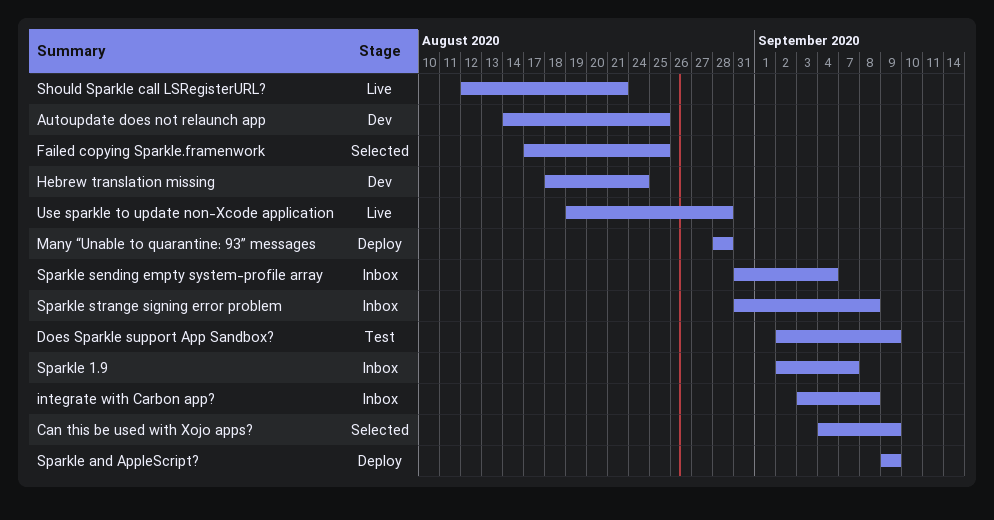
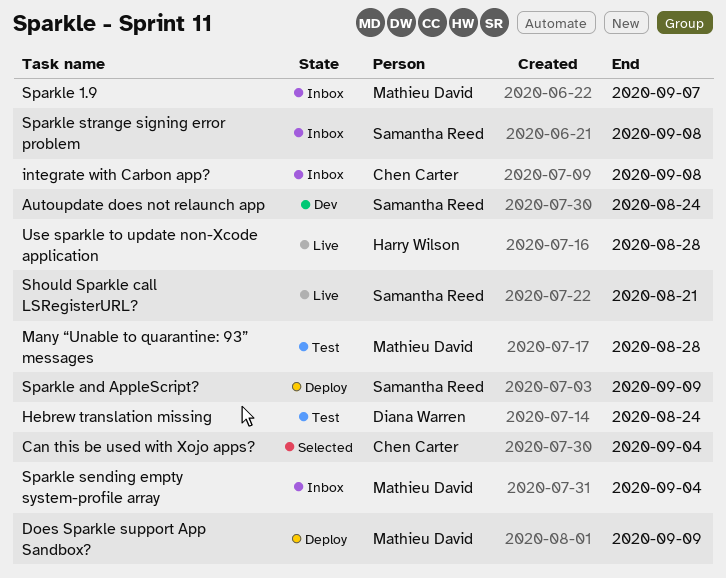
Autoupdate does not relaunch app, due: Aug 25 -> Aug 24
Can this be used with Xojo apps?, due: Sep 9 -> Sep 4
Does Sparkle support App Sandbox?, status: Test -> Deploy
Failed copying Sparkle.framenwork: present -> none
Hebrew translation missing, status: Dev -> Test
Many “Unable to quarantine: 93” messages, status: Deploy -> Test

